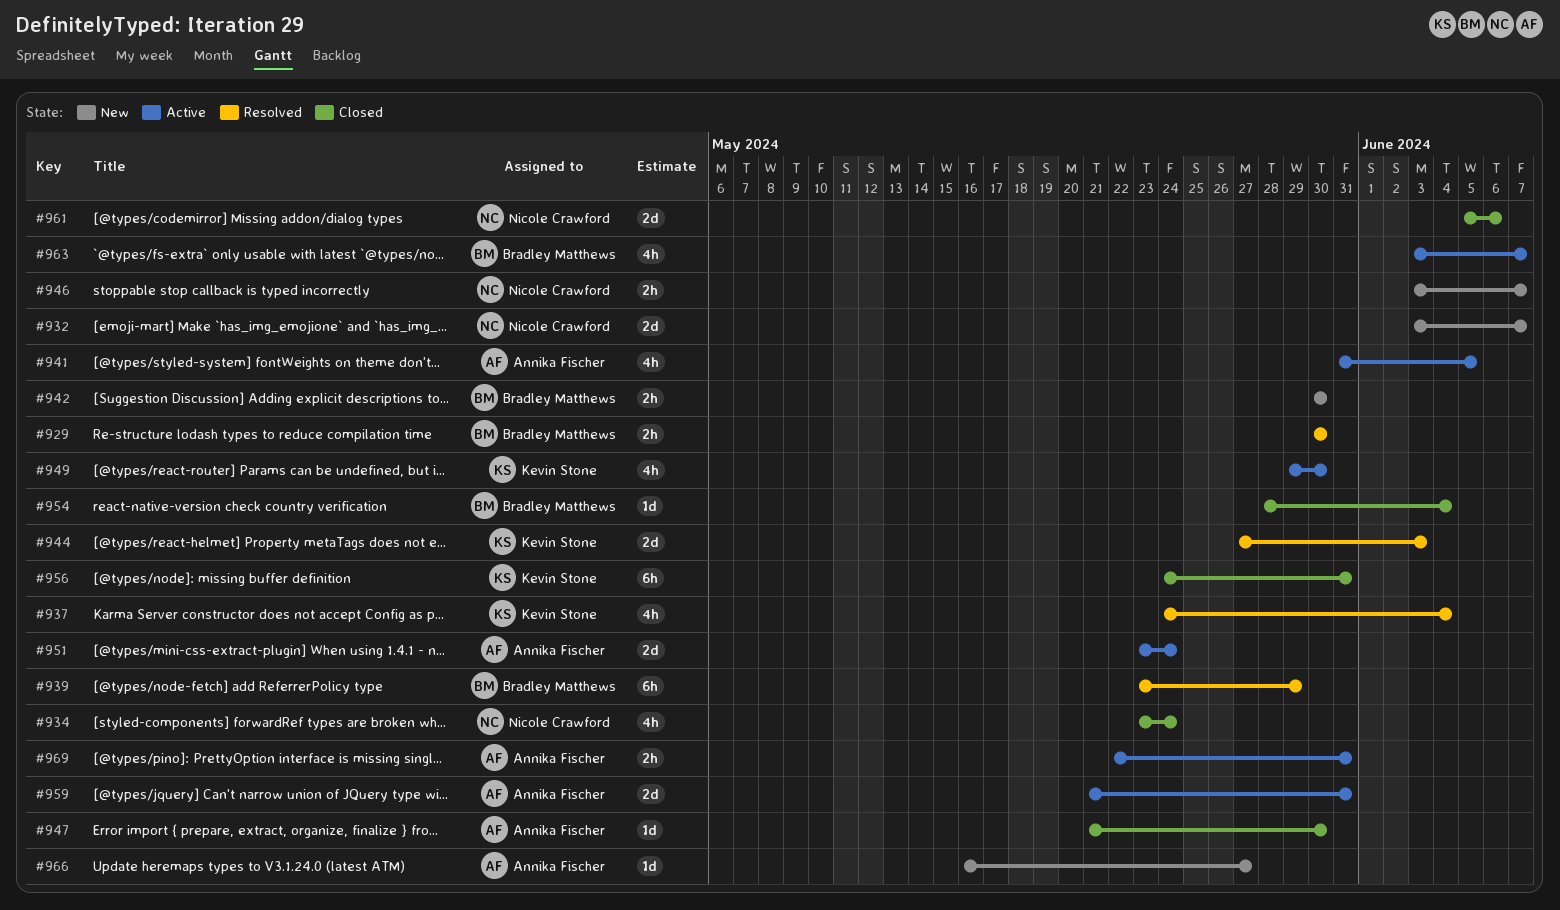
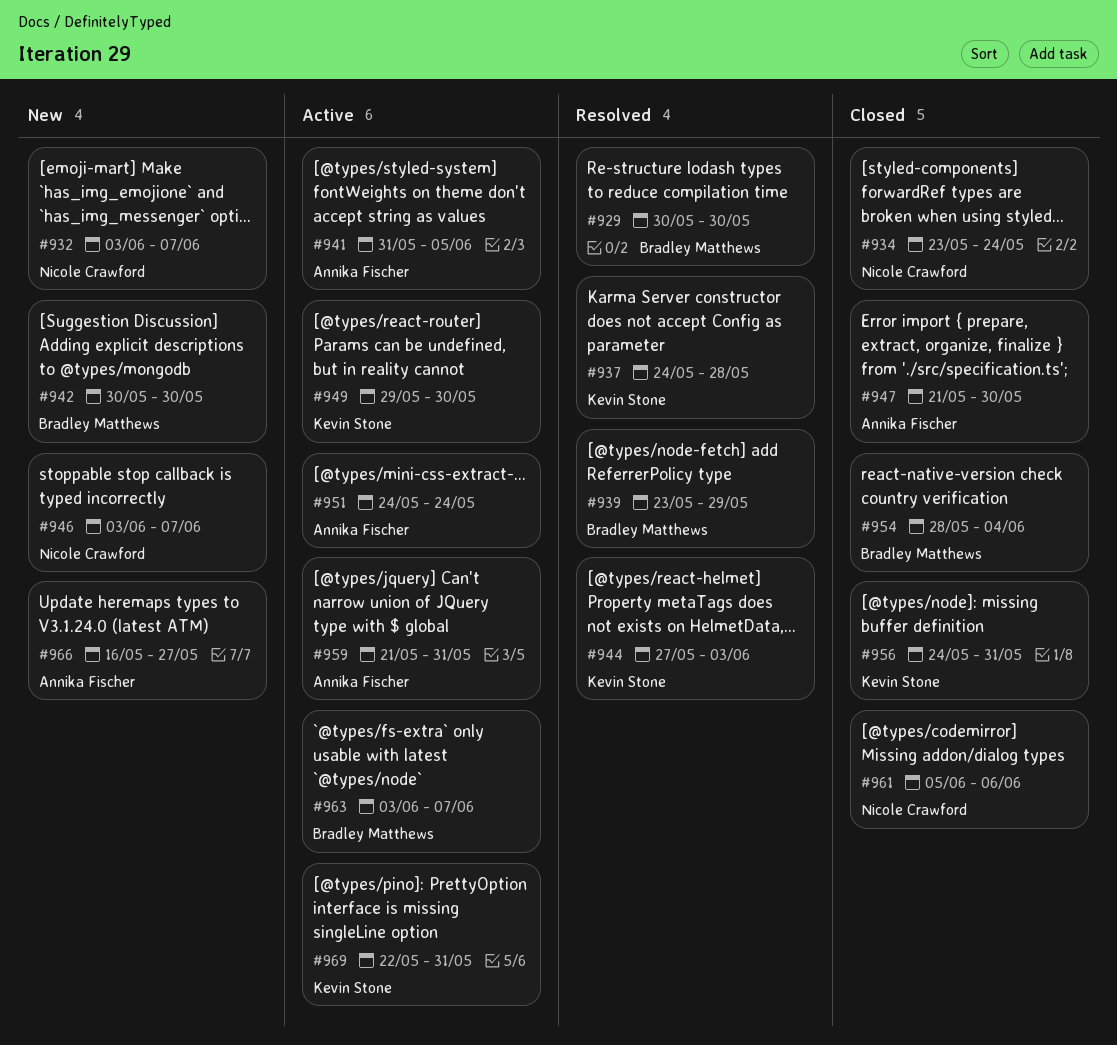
#937, due: Jun 4 -> May 28
#951, start: May 23 -> May 24
#969, owner: Annika Fischer -> Kevin Stone

